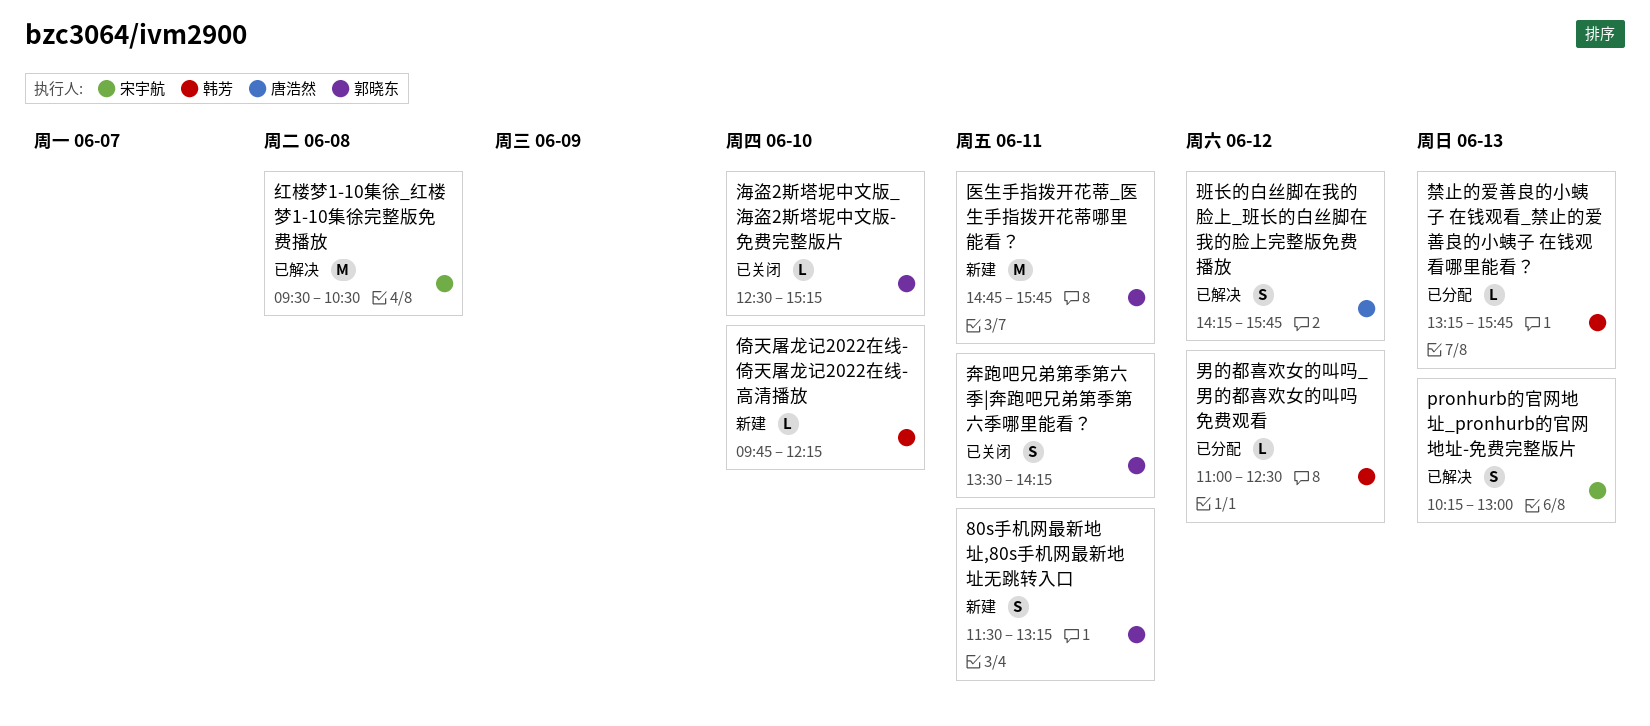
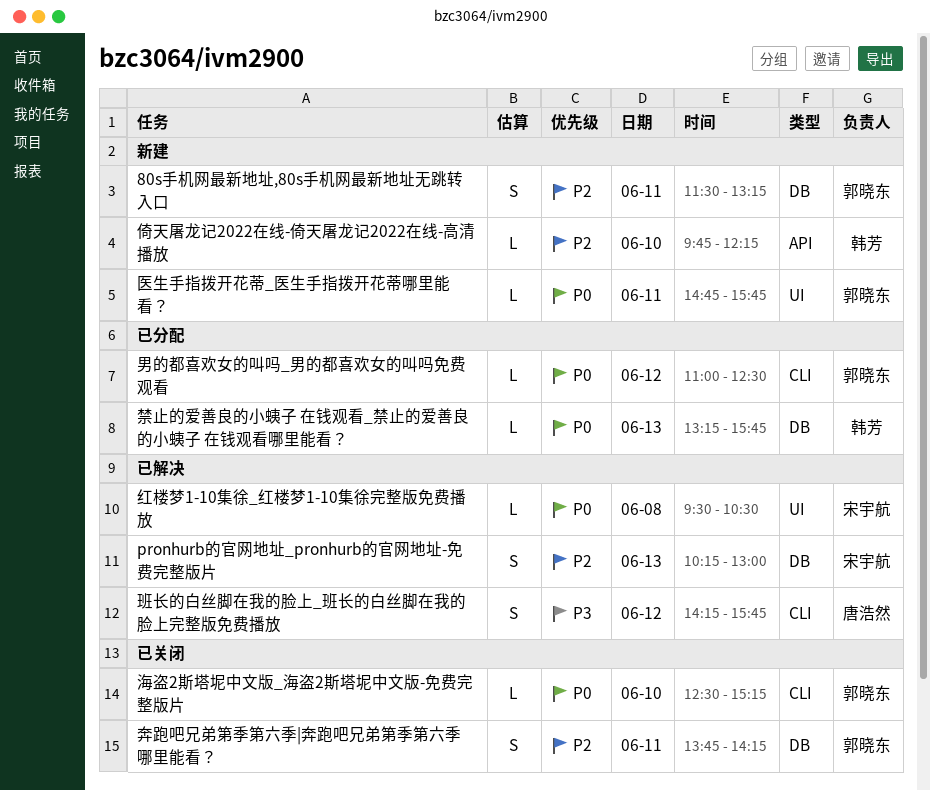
医生手指拨开花蒂_医生手指拨开花蒂哪里能看？, estimate: M -> L
奔跑吧兄弟第季第六季|奔跑吧兄弟第季第六季哪里能看？, begins: 13:30 -> 13:45
男的都喜欢女的叫吗_男的都喜欢女的叫吗免费观看, owner: 韩芳 -> 郭晓东
红楼梦1-10集徐_红楼梦1-10集徐完整版免费播放, estimate: M -> L

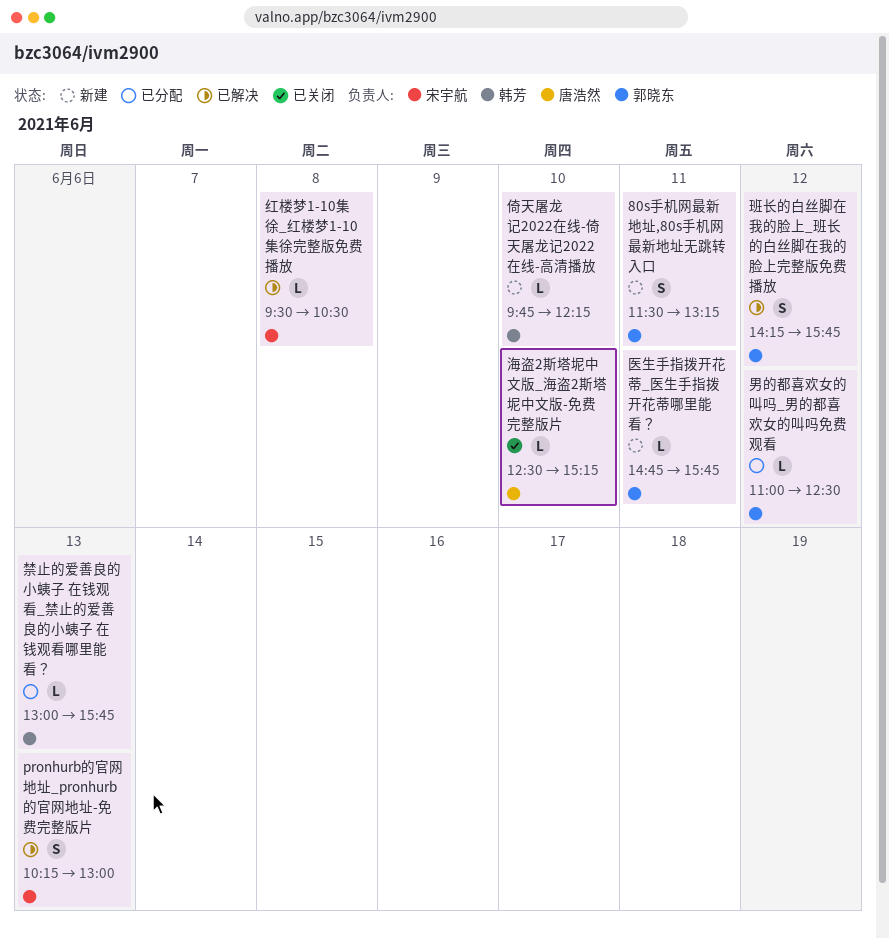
奔跑吧兄弟第季第六季|奔跑吧兄弟第季第六季哪里能看？: present -> none
海盗2斯塔坭中文版_海盗2斯塔坭中文版-免费完整版片, owner: 郭晓东 -> 唐浩然
班长的白丝脚在我的脸上_班长的白丝脚在我的脸上完整版免费播放, owner: 唐浩然 -> 郭晓东
禁止的爱善良的小蛦子 在钱观看_禁止的爱善良的小蛦子 在钱观看哪里能看？, begins: 13:15 -> 13:00

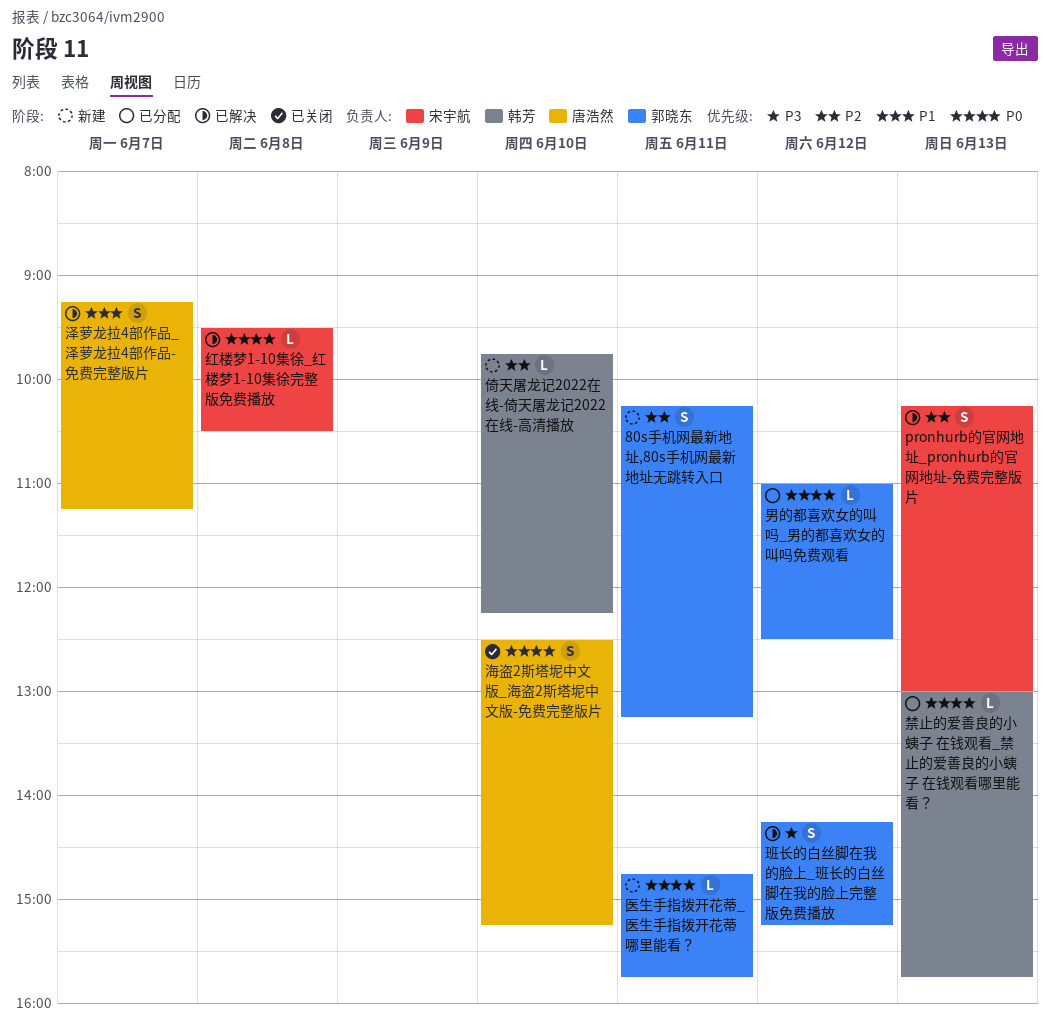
80s手机网最新地址,80s手机网最新地址无跳转入口, begins: 11:30 -> 10:15
泽萝龙拉4部作品_泽萝龙拉4部作品-免费完整版片: none -> present
海盗2斯塔坭中文版_海盗2斯塔坭中文版-免费完整版片, estimate: L -> S
班长的白丝脚在我的脸上_班长的白丝脚在我的脸上完整版免费播放, ends: 15:45 -> 15:15

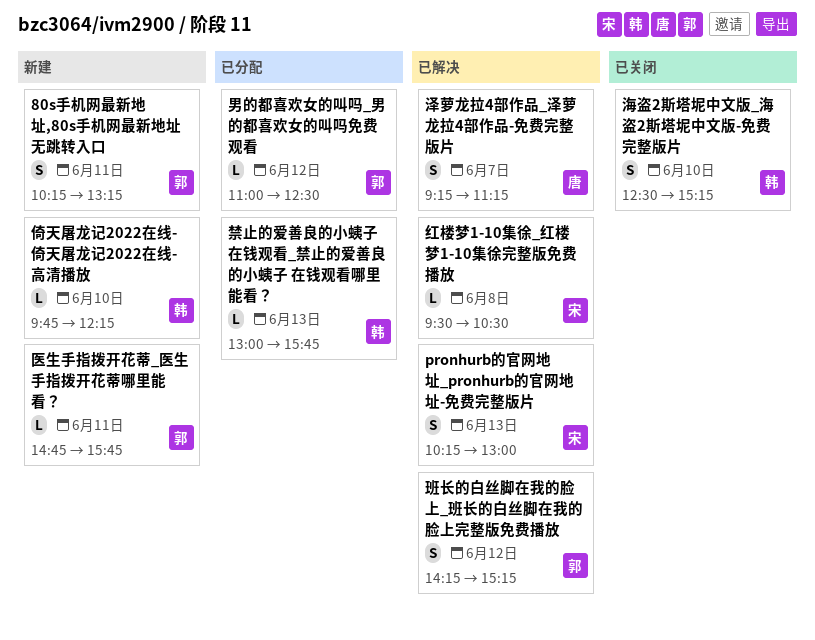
海盗2斯塔坭中文版_海盗2斯塔坭中文版-免费完整版片, owner: 唐浩然 -> 韩芳

